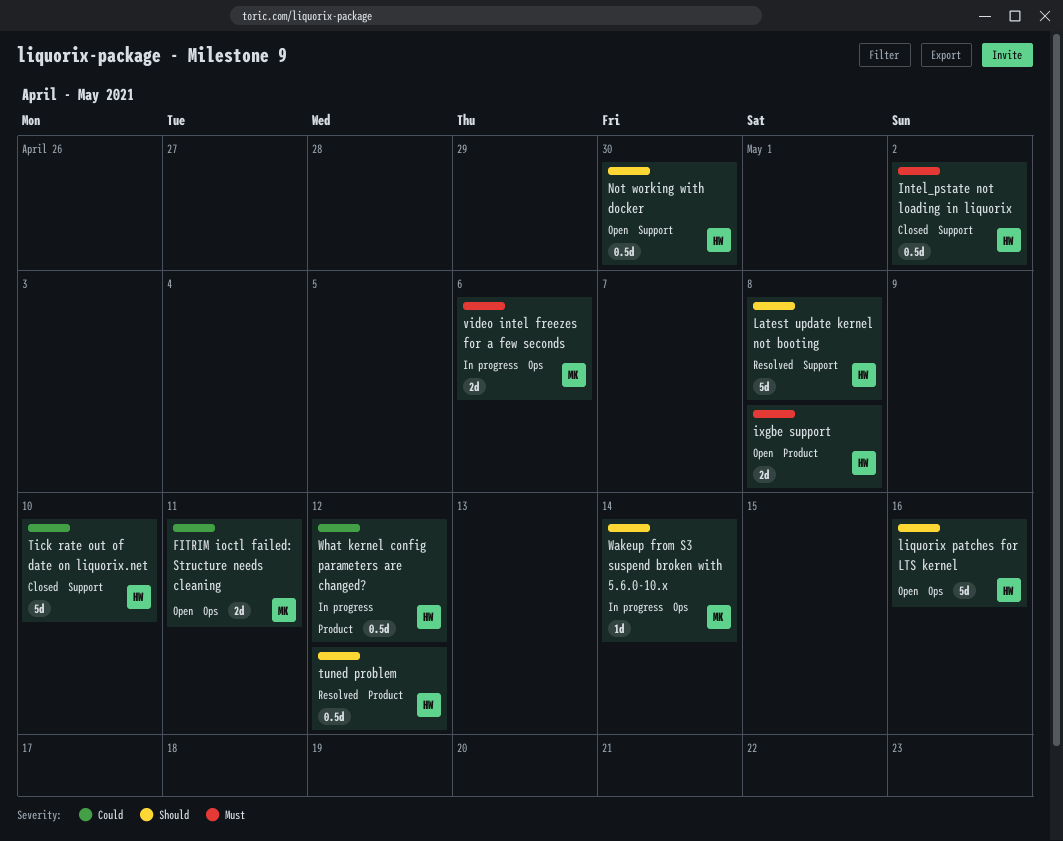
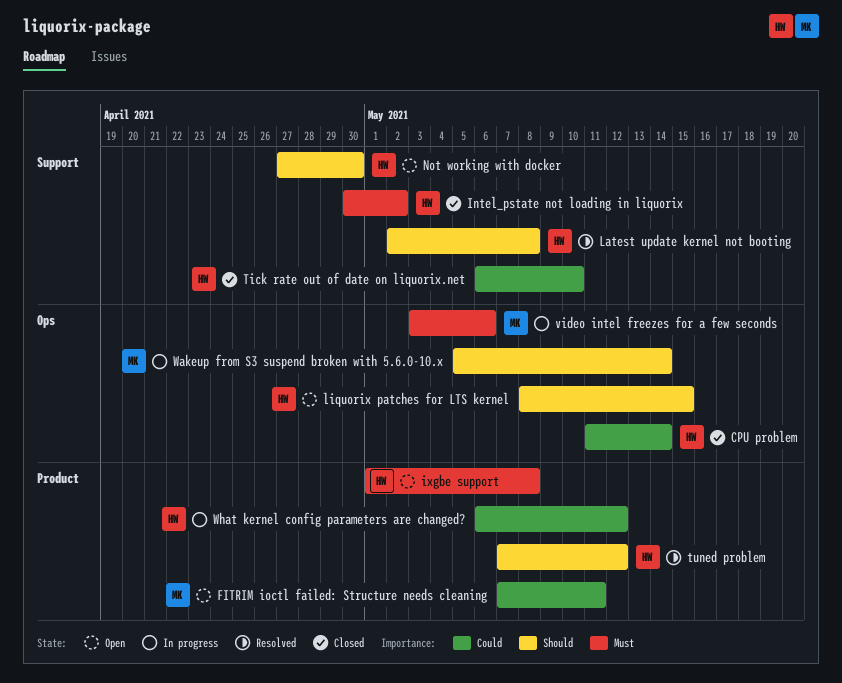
CPU problem: none -> present
FITRIM ioctl failed: Structure needs cleaning, label: Ops -> Product
liquorix patches for LTS kernel, due: May 16 -> May 15

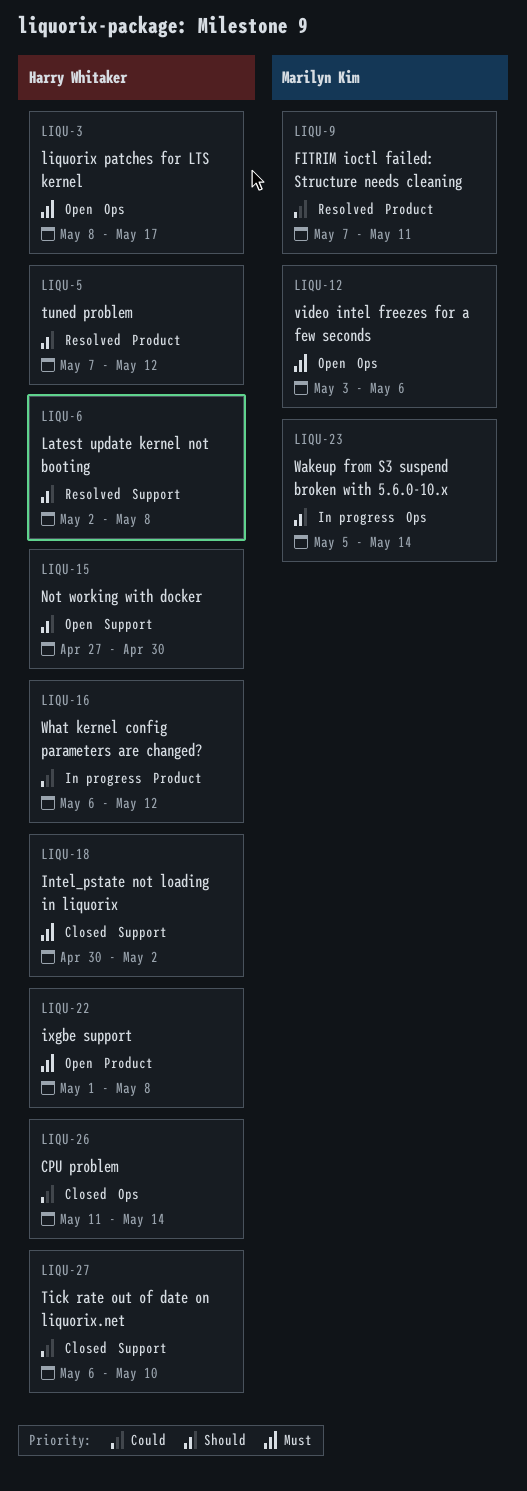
FITRIM ioctl failed: Structure needs cleaning, status: Open -> Resolved
liquorix patches for LTS kernel, priority: Should -> Must
liquorix patches for LTS kernel, due: May 15 -> May 17
video intel freezes for a few seconds, status: In progress -> Open

